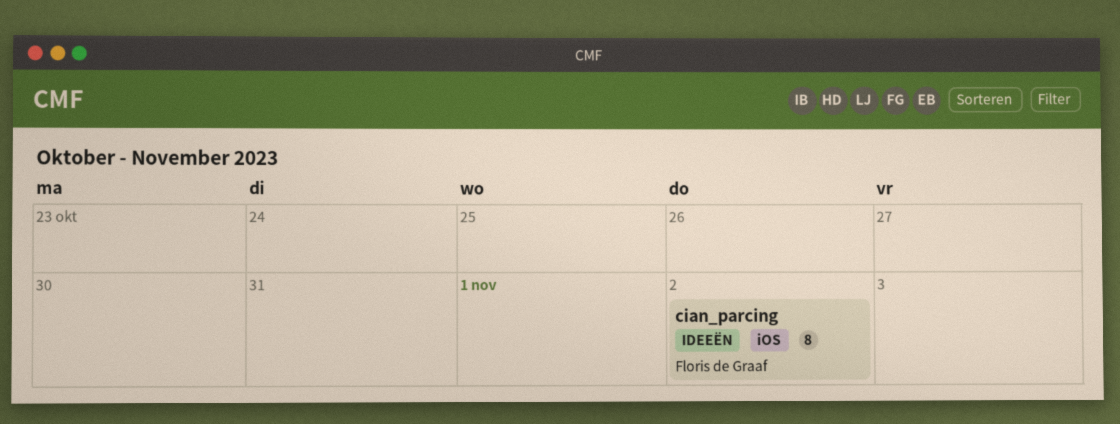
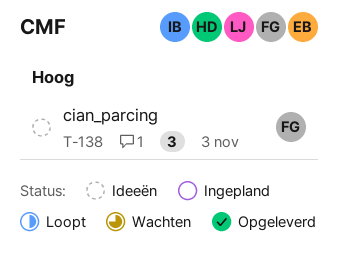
cian_parcing, estimate: 8 -> 3
cian_parcing, due: Nov 2 -> Nov 3

